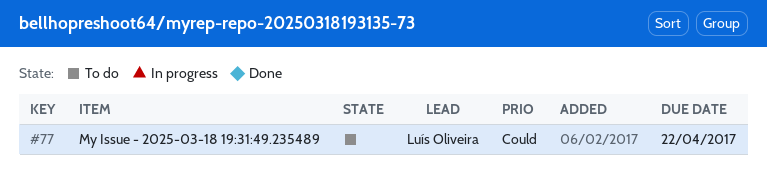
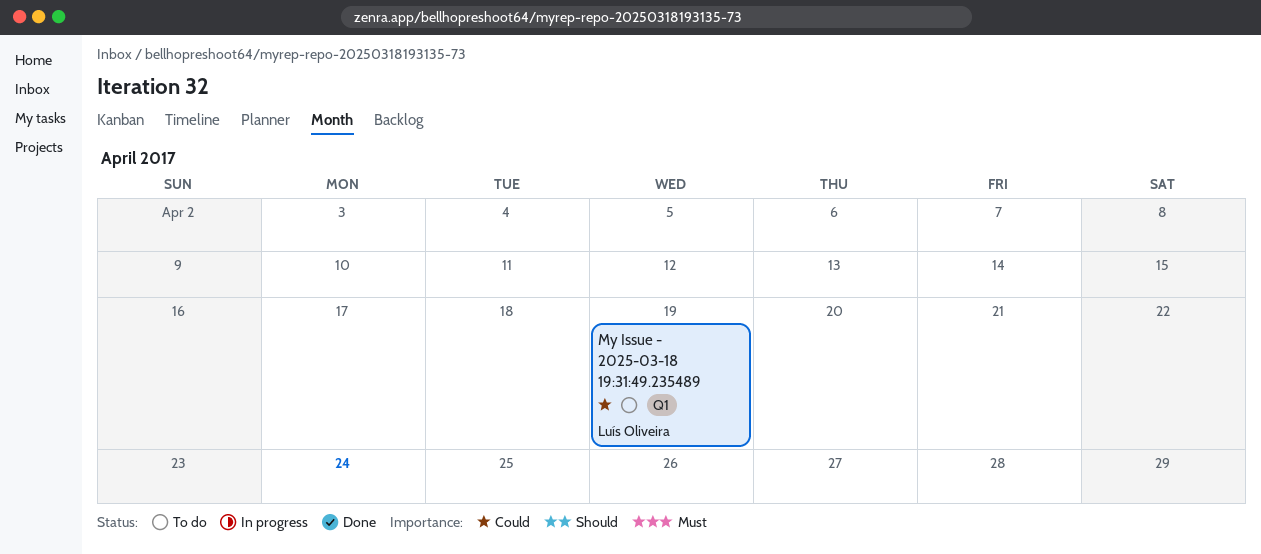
My Issue - 2025-03-18 19:31:49.235489, due: Apr 22 -> Apr 19

